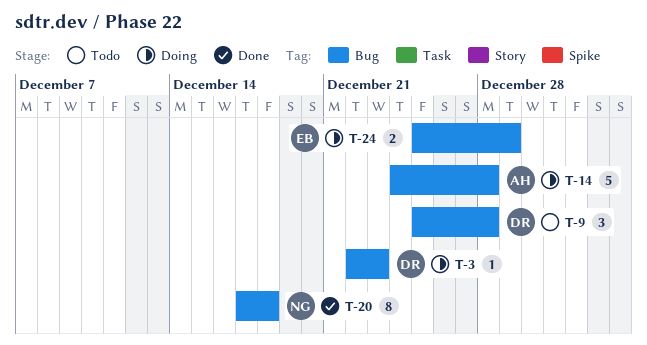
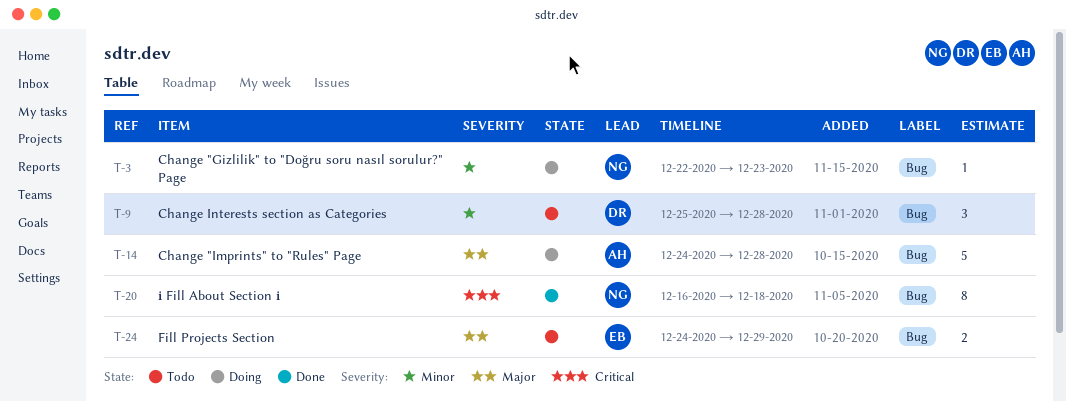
T-3, owner: DR -> NG
T-20, start: Dec 17 -> Dec 16
T-24, status: Doing -> Todo
T-24, start: Dec 25 -> Dec 24

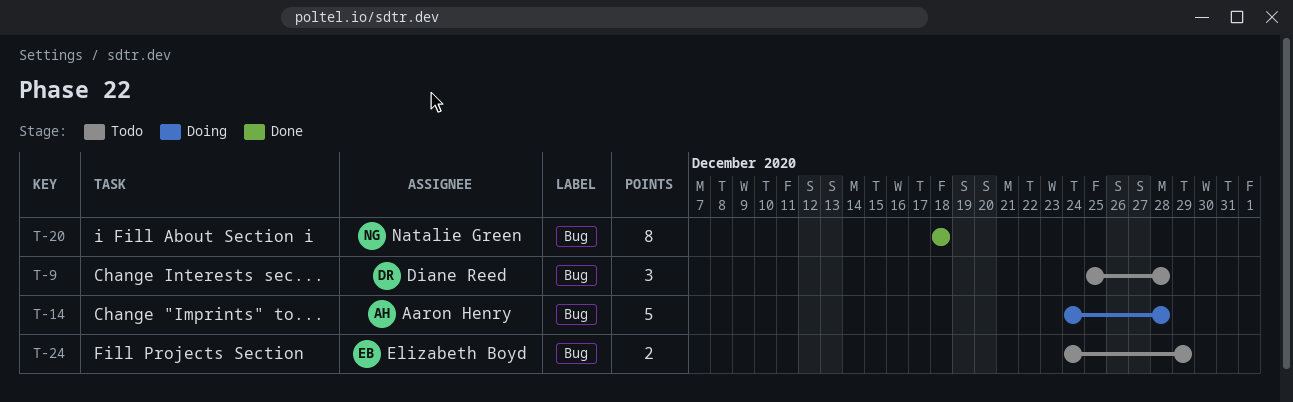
T-3: present -> none
T-20, start: Dec 16 -> Dec 18

